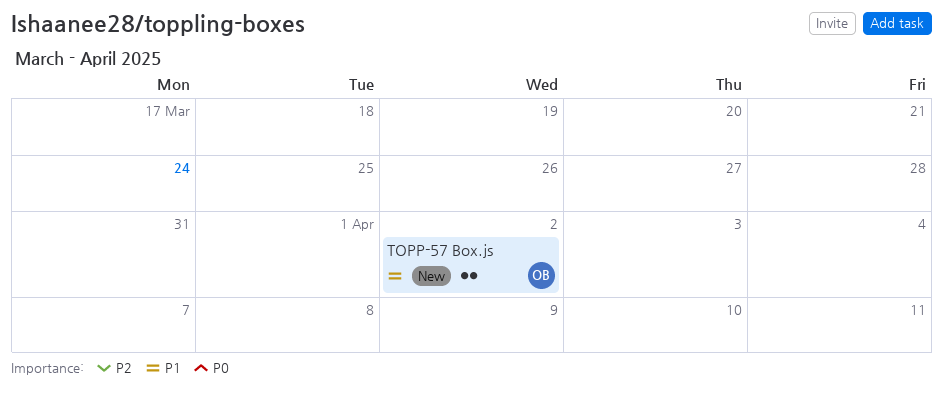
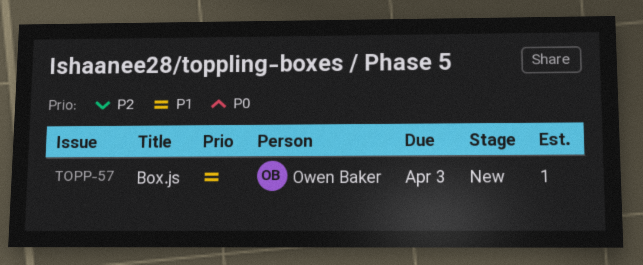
TOPP-57, estimate: 2 -> 1
TOPP-57, due: Apr 2 -> Apr 3

